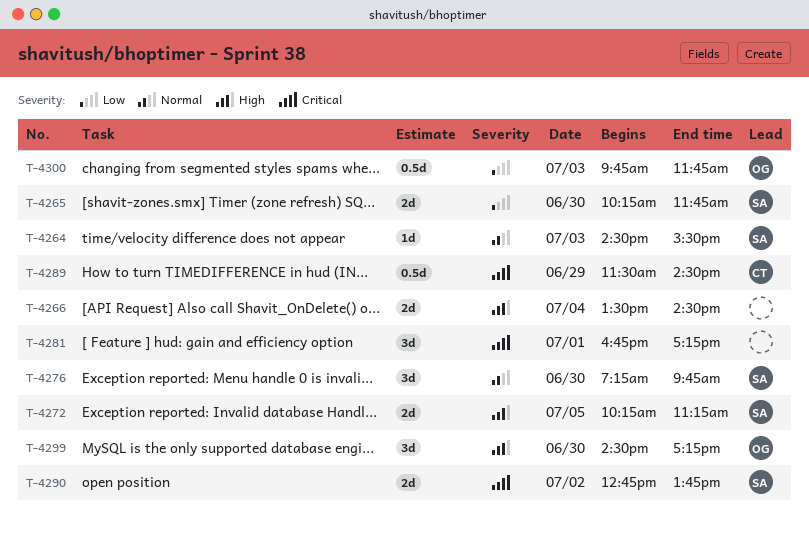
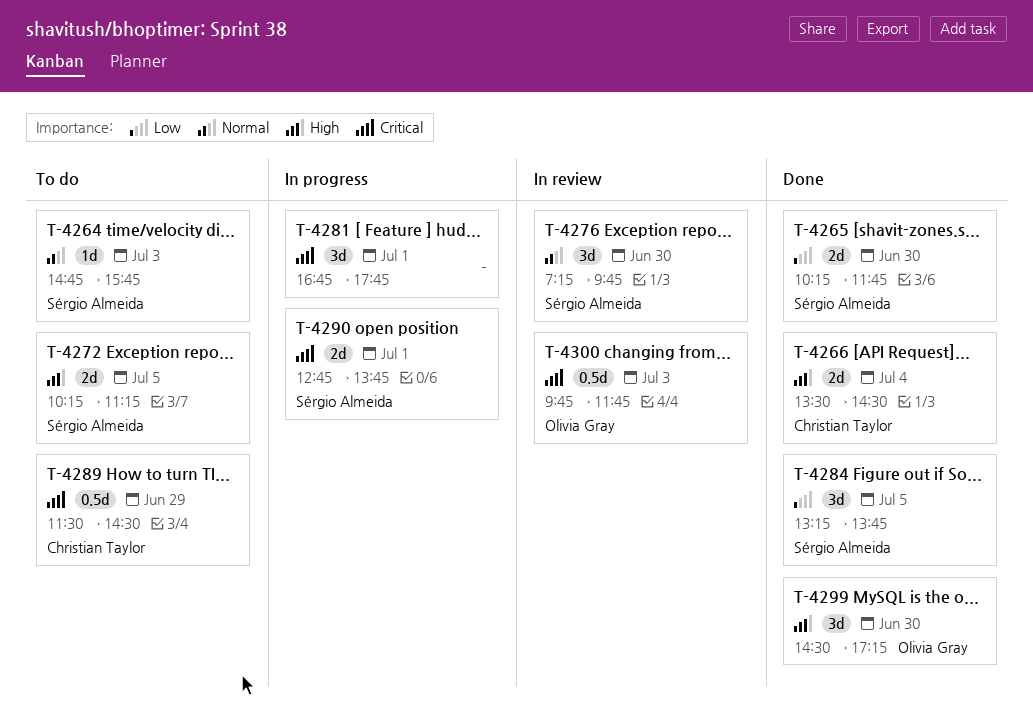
T-4264, begins: 14:30 -> 14:45
T-4264, ends: 15:30 -> 15:45
T-4266, owner: none -> Christian Taylor
T-4281, ends: 17:15 -> 17:45
T-4284: none -> present
T-4290, day: Jul 2 -> Jul 1
T-4300, priority: Low -> Critical

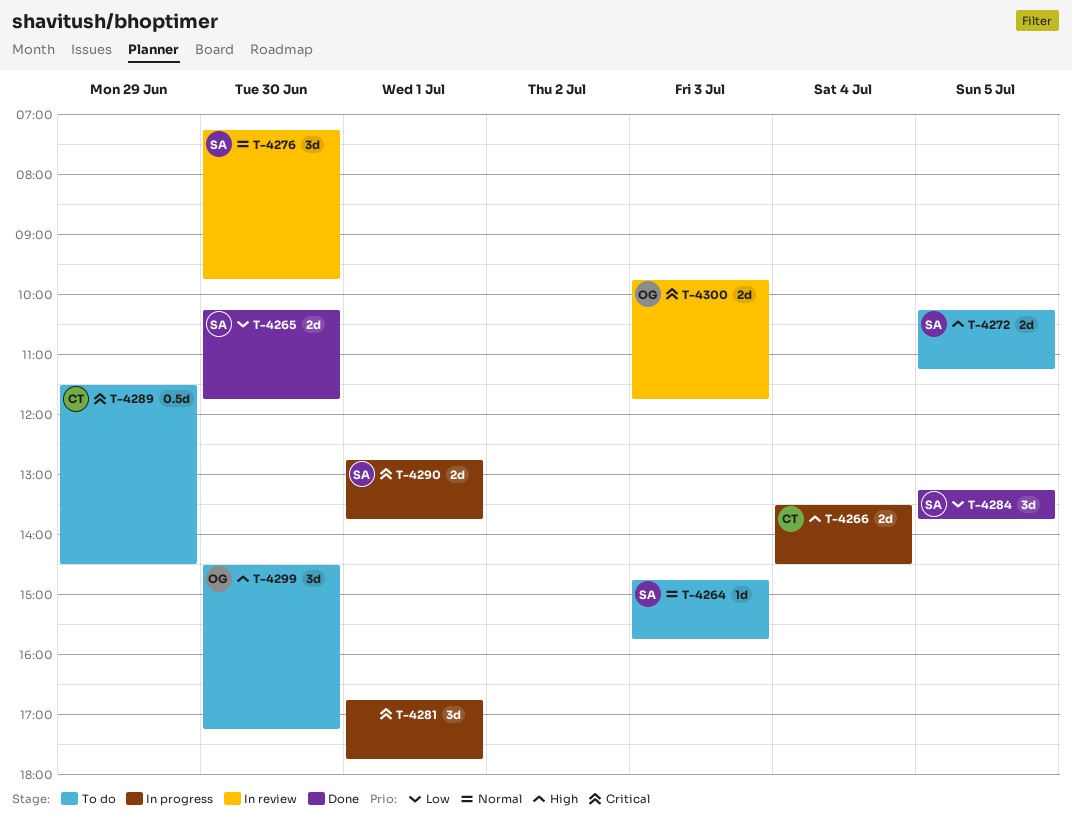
T-4266, status: Done -> In progress
T-4299, status: Done -> To do
T-4300, estimate: 0.5d -> 2d

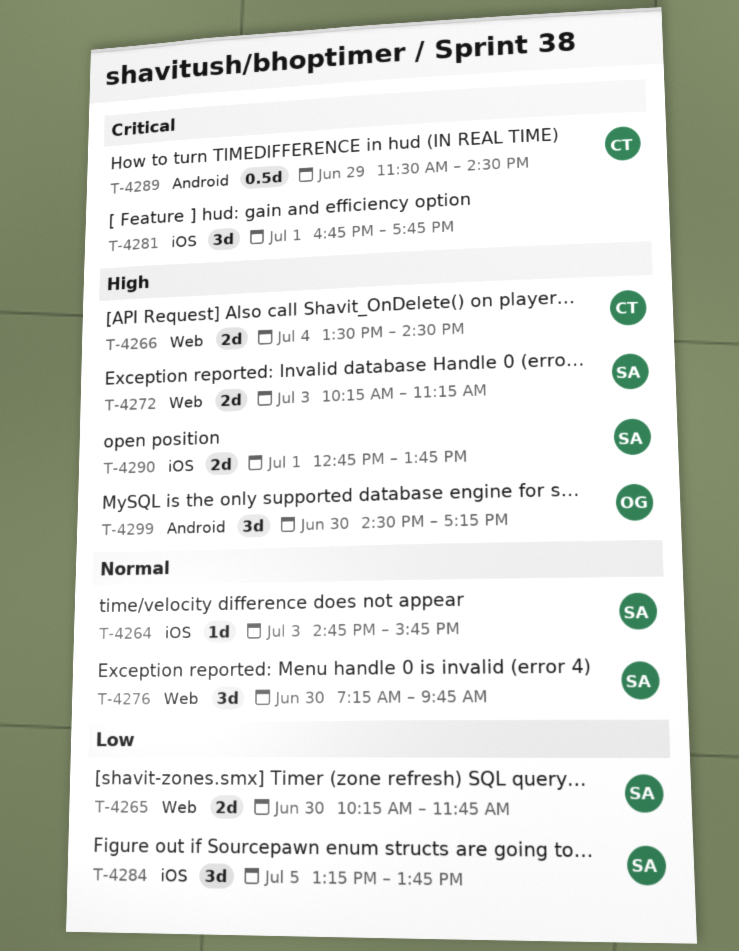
T-4272, day: Jul 5 -> Jul 3
T-4290, priority: Critical -> High
T-4300: present -> none

